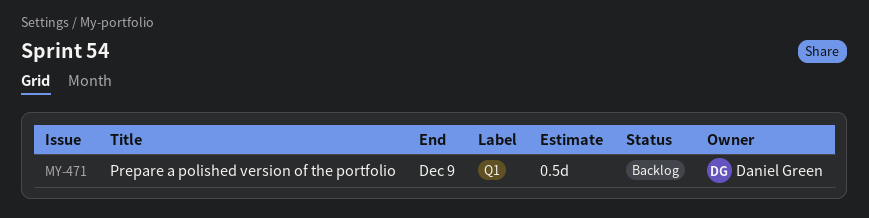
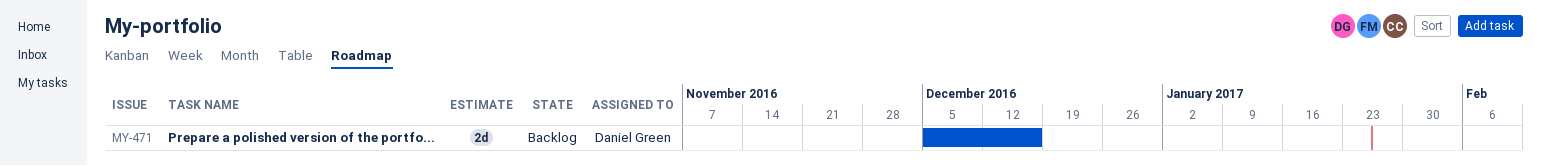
MY-471, estimate: 0.5d -> 2d
MY-471, due: Dec 9 -> Dec 16

